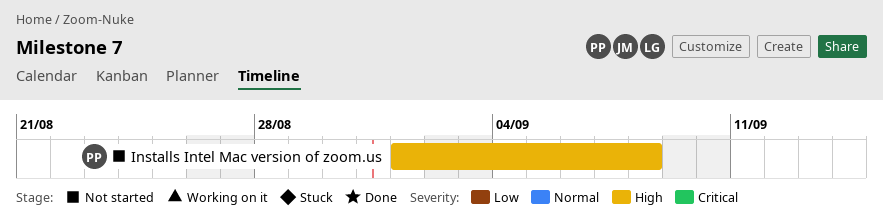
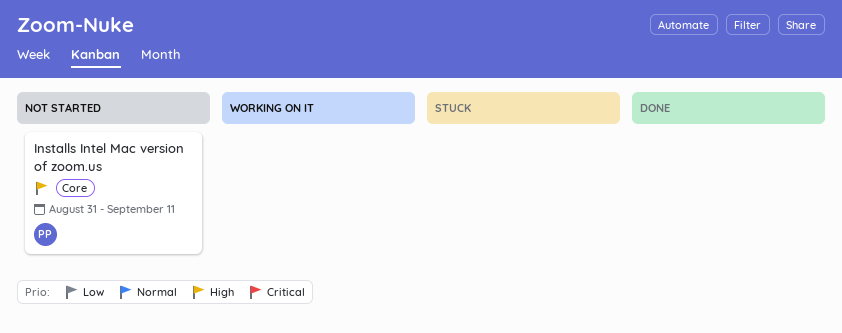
Installs Intel Mac version of zoom.us, start: Sep 1 -> Aug 31
Installs Intel Mac version of zoom.us, due: Sep 8 -> Sep 11

